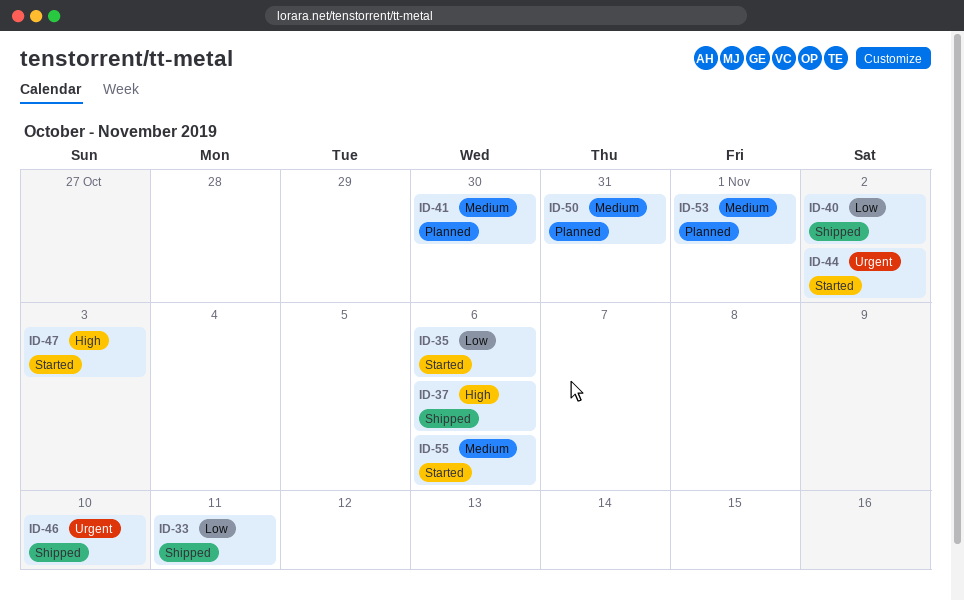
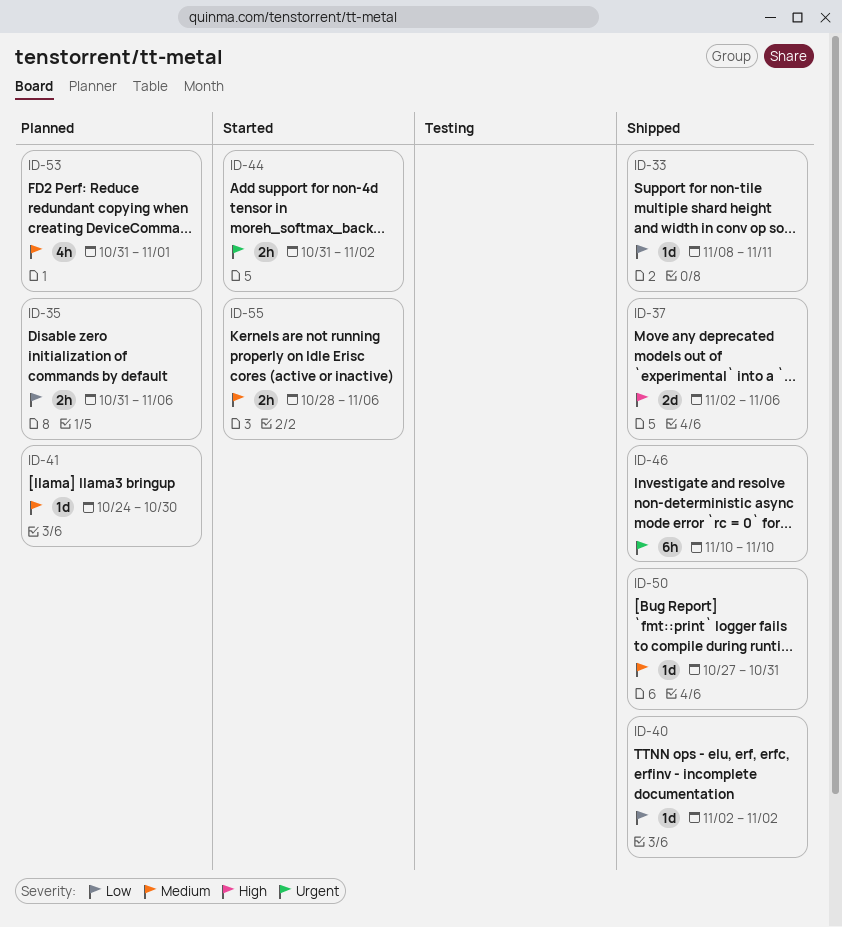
ID-35, status: Started -> Planned
ID-47: present -> none
ID-50, status: Planned -> Shipped

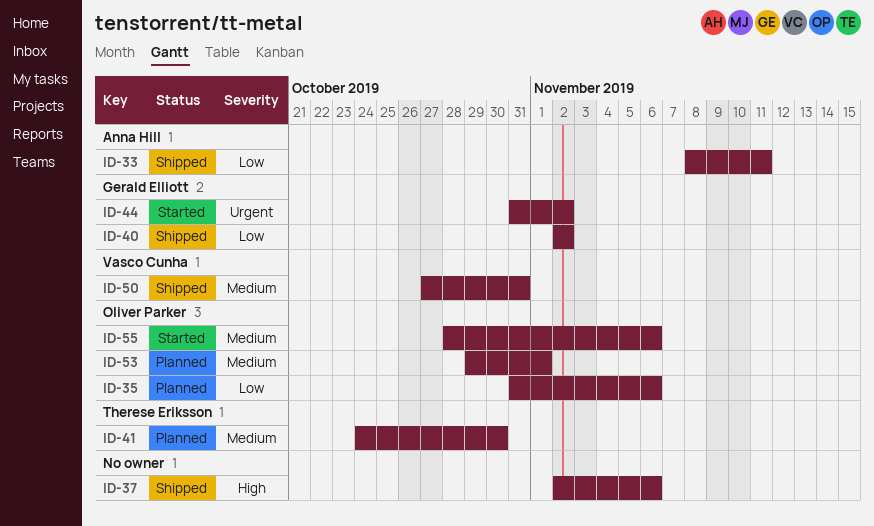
ID-46: present -> none
ID-53, start: Oct 31 -> Oct 29

